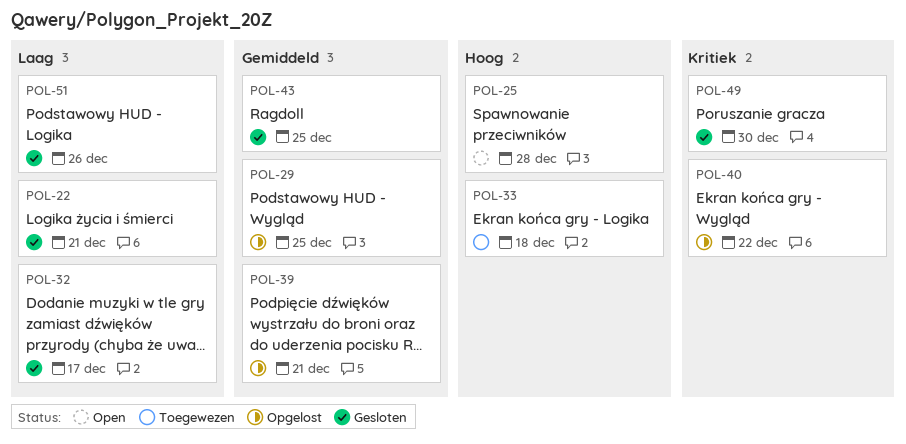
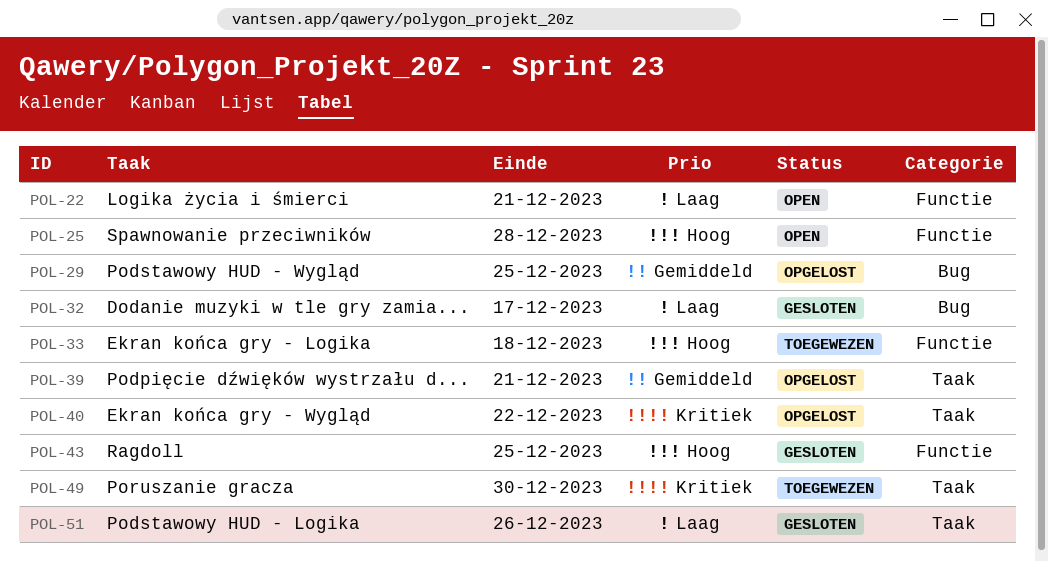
POL-22, status: Gesloten -> Open
POL-43, priority: Gemiddeld -> Hoog
POL-49, status: Gesloten -> Toegewezen

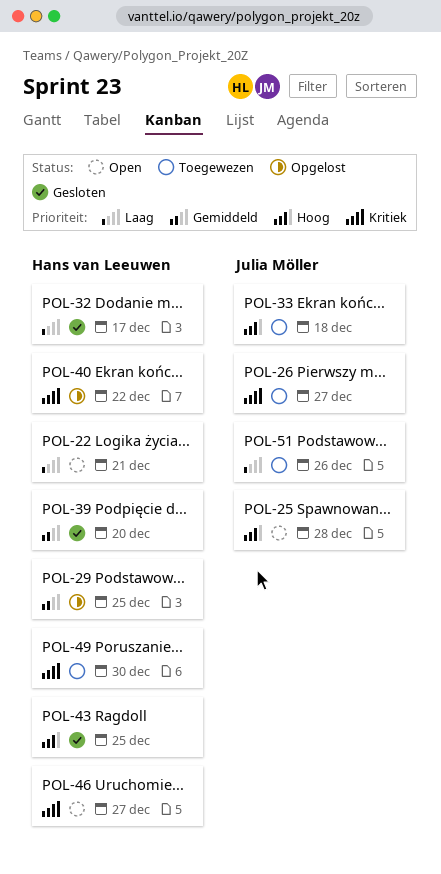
POL-26: none -> present
POL-39, status: Opgelost -> Gesloten
POL-39, due: Dec 21 -> Dec 20
POL-46: none -> present
POL-51, status: Gesloten -> Toegewezen

